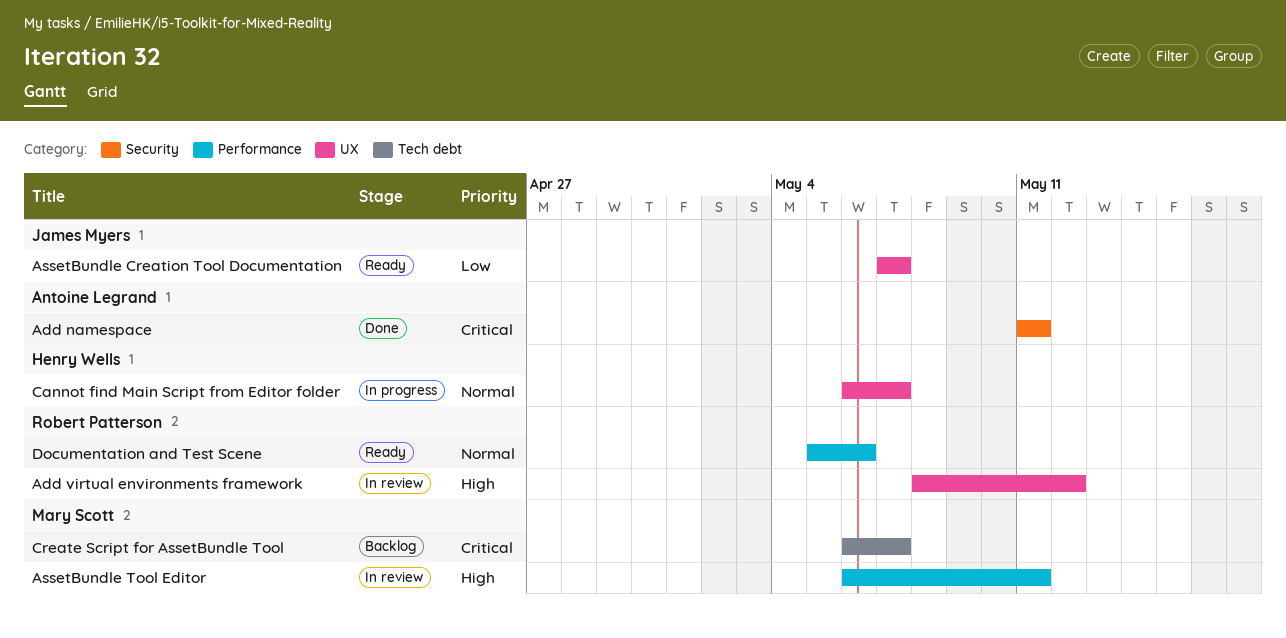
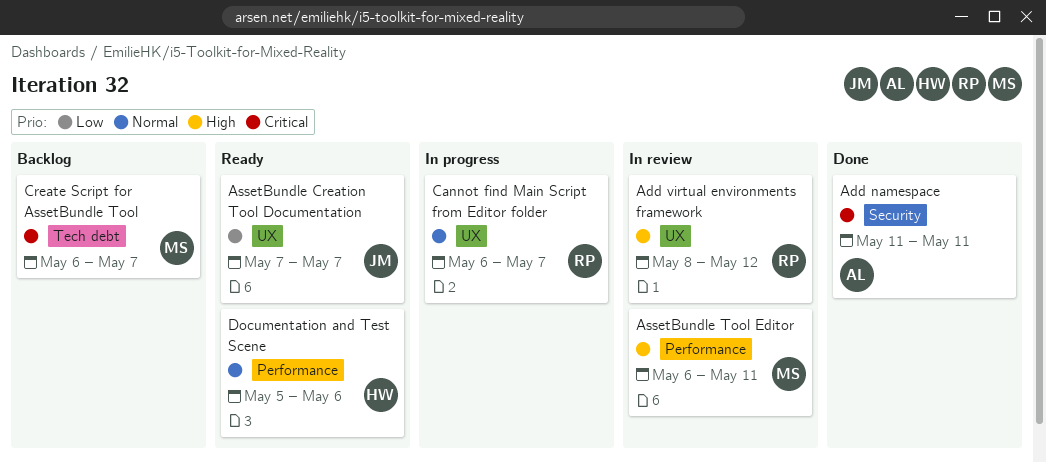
Cannot find Main Script from Editor folder, owner: Henry Wells -> Robert Patterson
Documentation and Test Scene, owner: Robert Patterson -> Henry Wells

